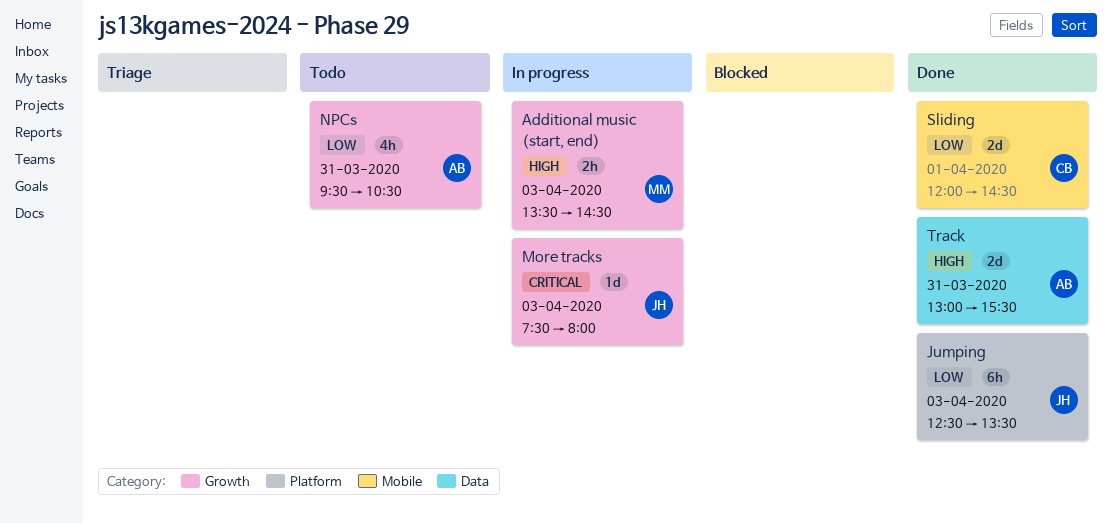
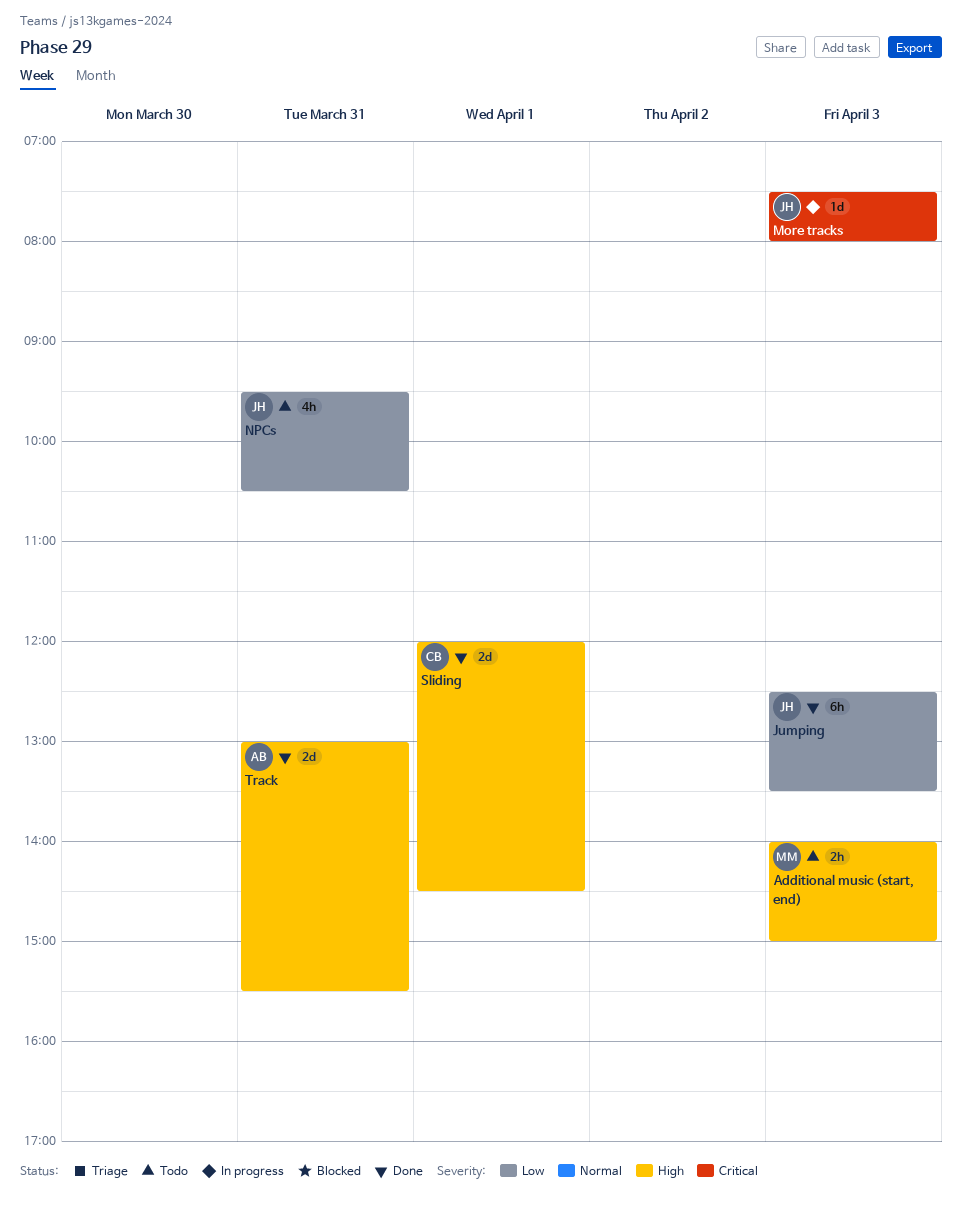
Additional music (start, end), status: In progress -> Todo
Additional music (start, end), begins: 13:30 -> 14:00
Additional music (start, end), ends: 14:30 -> 15:00
NPCs, owner: AB -> JH
Sliding, priority: Low -> High

